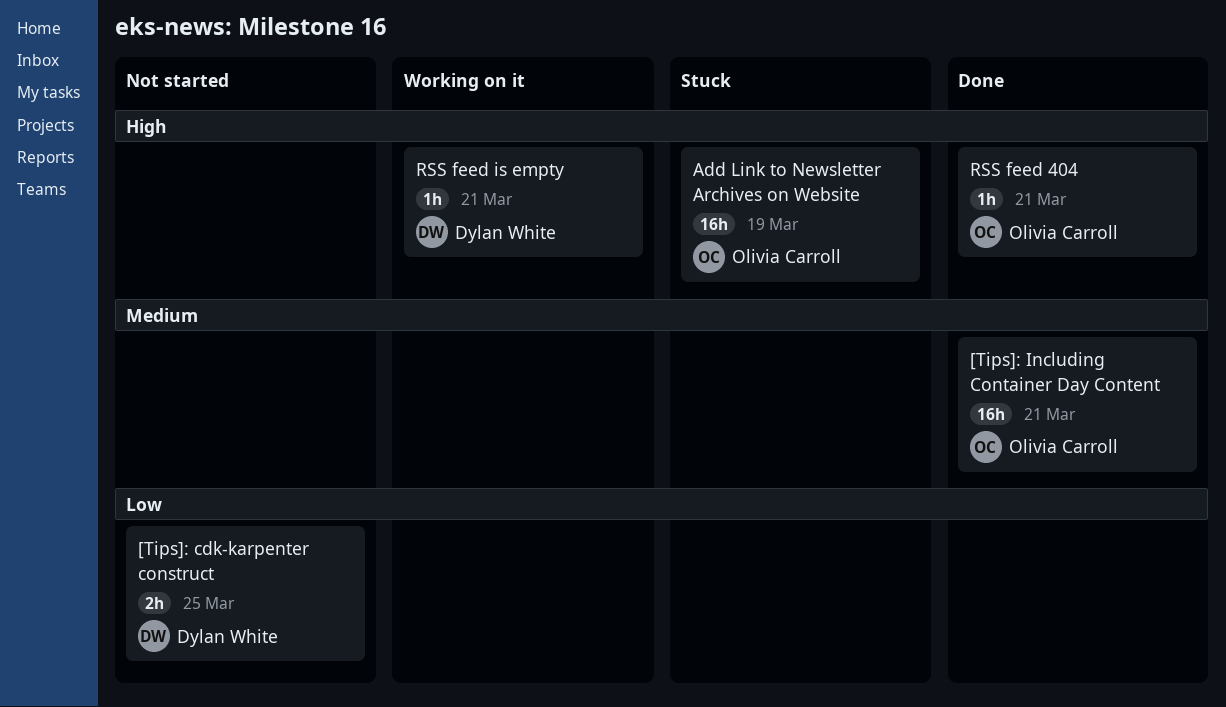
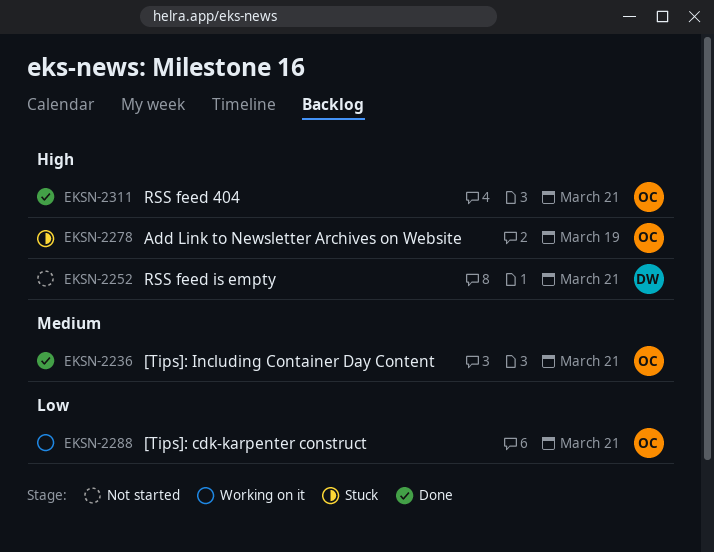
[Tips]: cdk-karpenter construct, status: Not started -> Working on it
[Tips]: cdk-karpenter construct, owner: Dylan White -> Olivia Carroll
[Tips]: cdk-karpenter construct, due: Mar 25 -> Mar 21
RSS feed is empty, status: Working on it -> Not started

